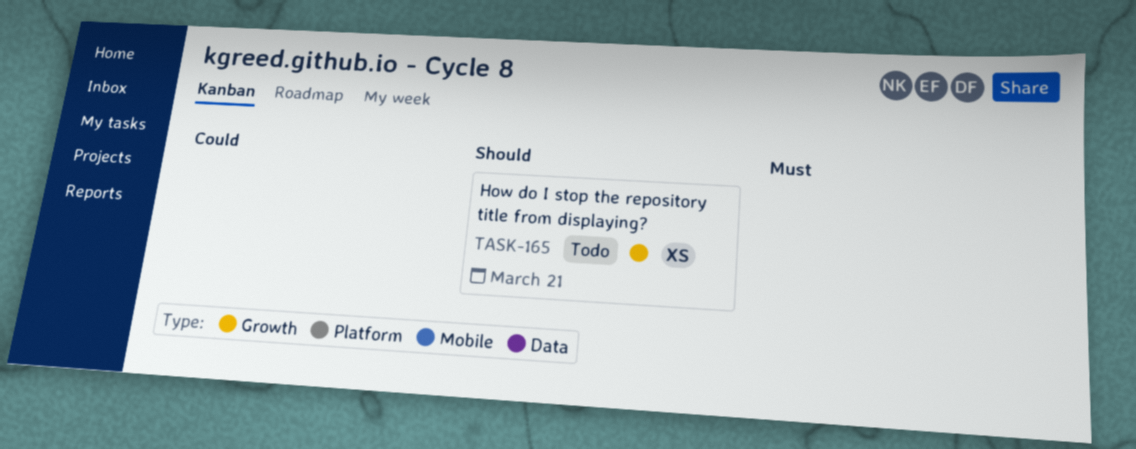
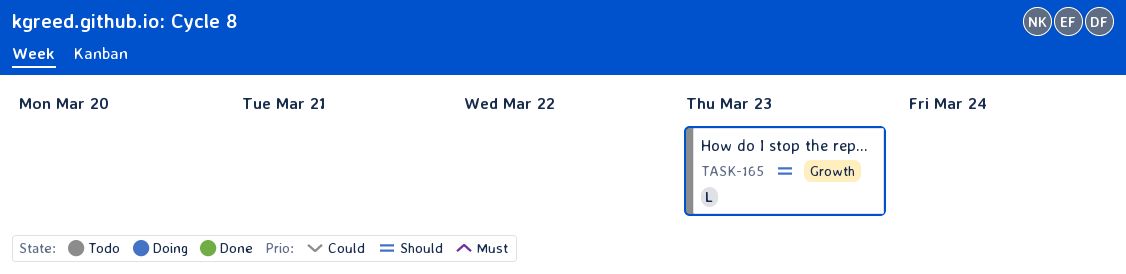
TASK-165, estimate: XS -> L
TASK-165, due: Mar 21 -> Mar 23

